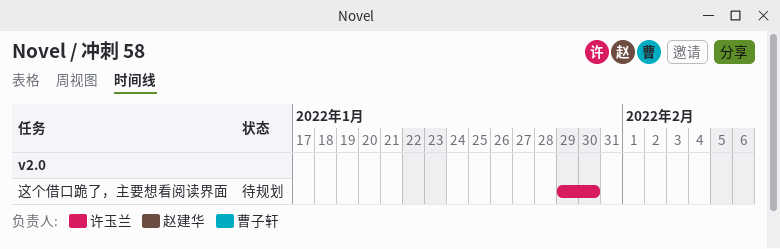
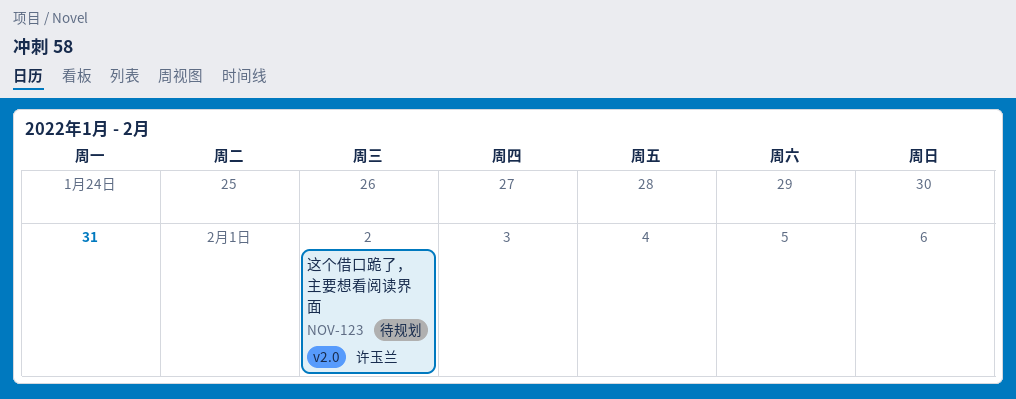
这个借口跪了，主要想看阅读界面, due: Jan 30 -> Feb 2

